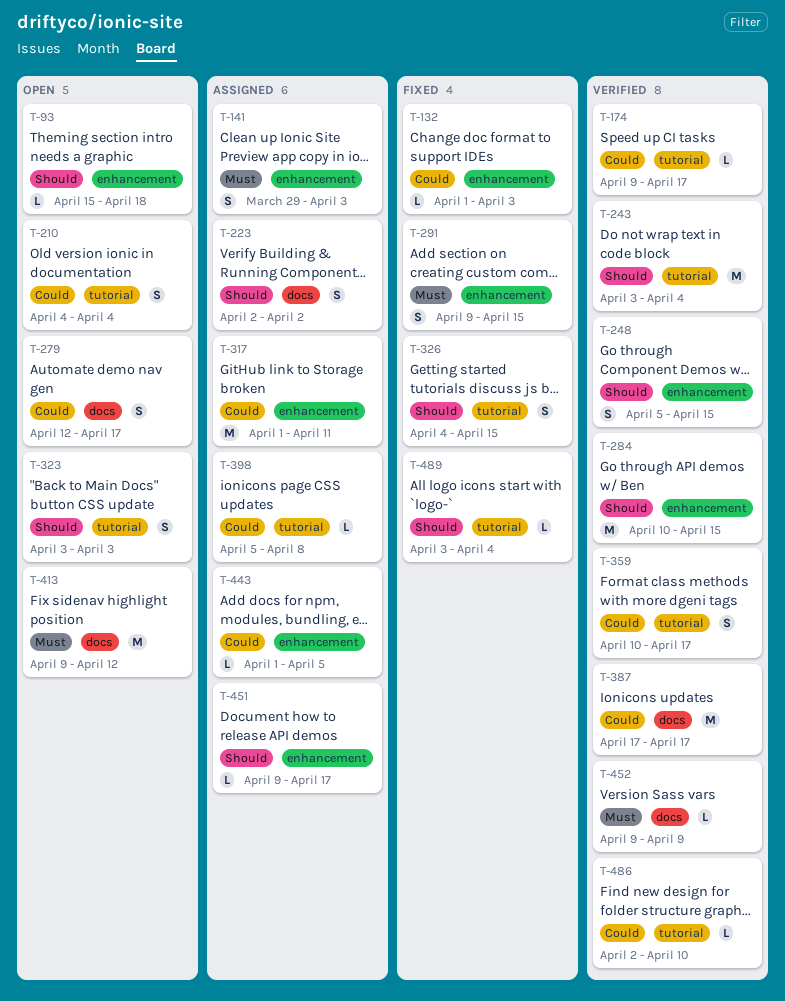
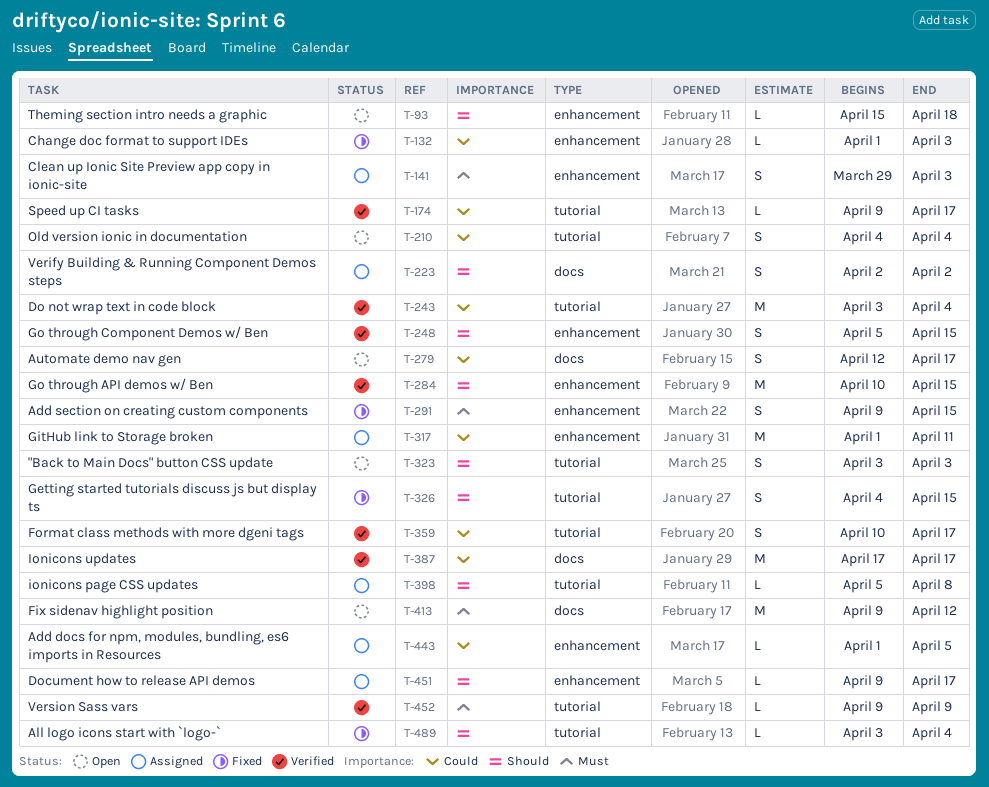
T-243, priority: Should -> Could
T-398, priority: Could -> Should
T-452, label: docs -> tutorial
T-486: present -> none

